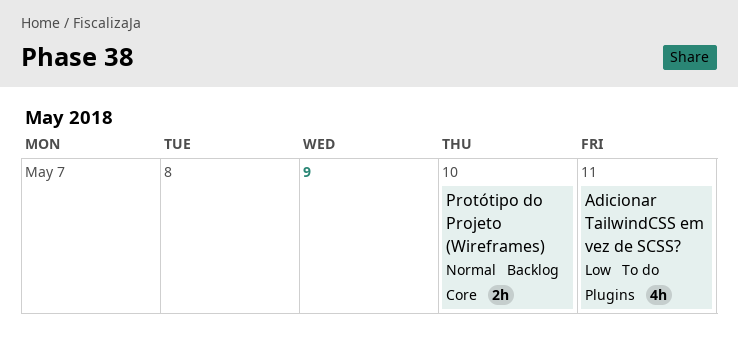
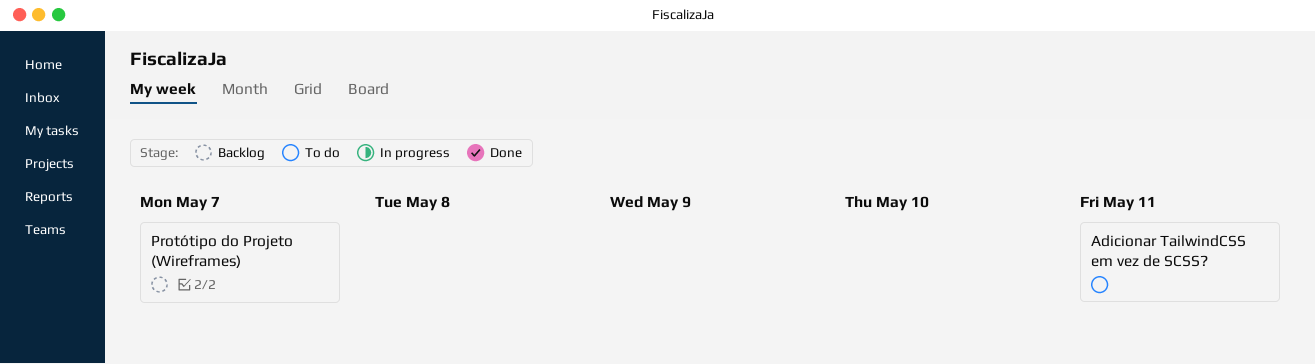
Protótipo do Projeto (Wireframes), due: May 10 -> May 7

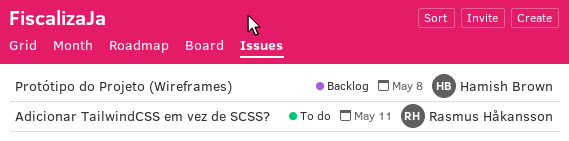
Protótipo do Projeto (Wireframes), due: May 7 -> May 8

